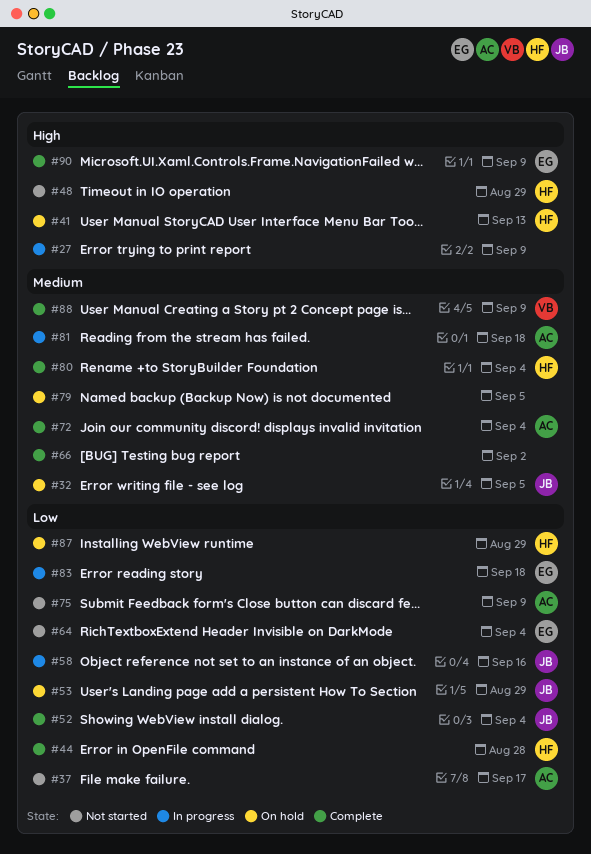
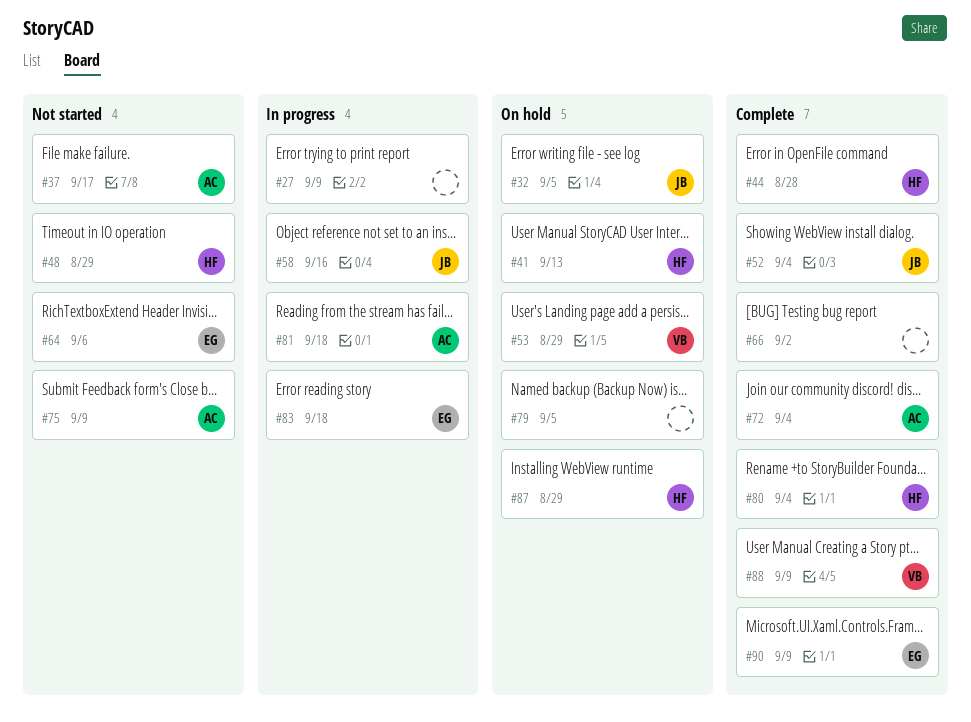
#53, owner: JB -> VB
#64, due: Sep 4 -> Sep 6

